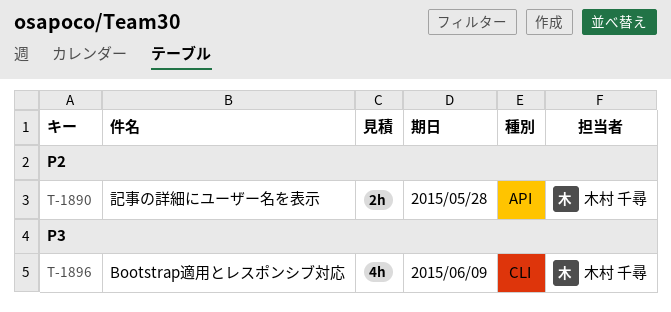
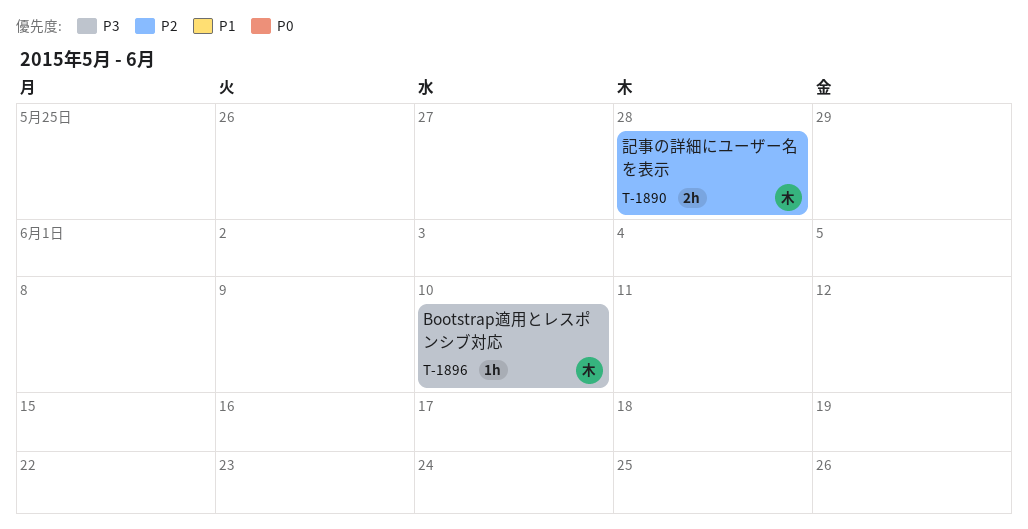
T-1896, estimate: 4h -> 1h
T-1896, due: Jun 9 -> Jun 10

